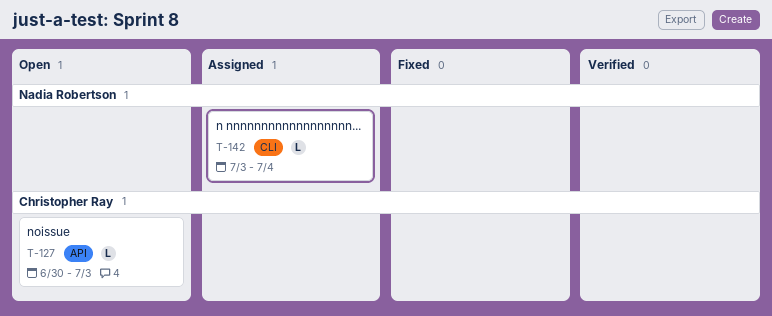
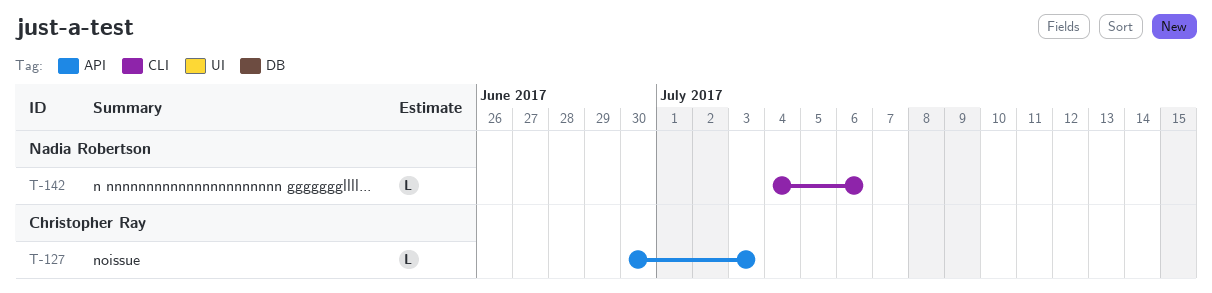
T-142, start: Jul 3 -> Jul 4
T-142, due: Jul 4 -> Jul 6

